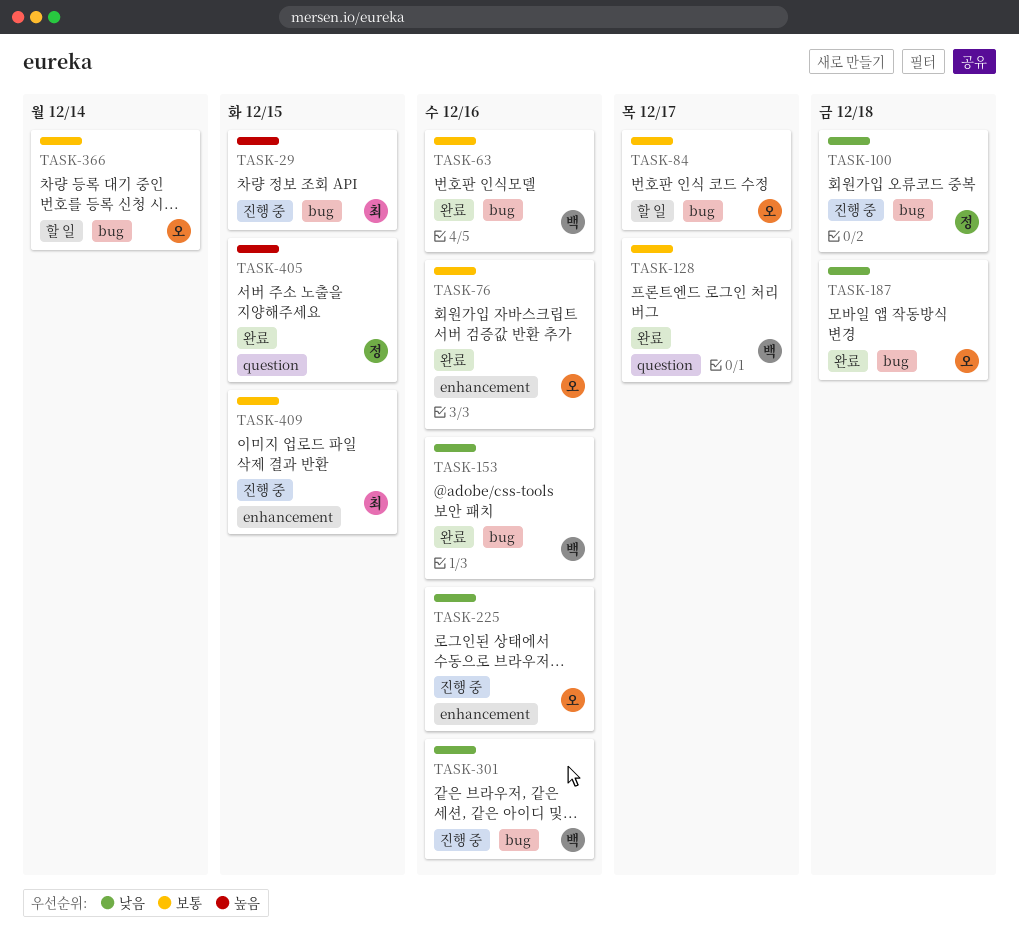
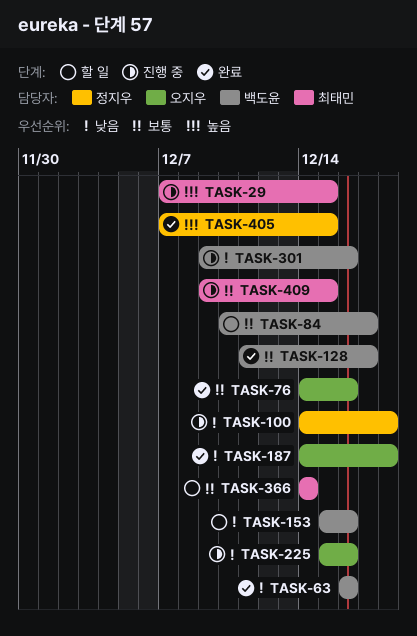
TASK-63, priority: 보통 -> 낮음
TASK-84, owner: 오지우 -> 백도윤
TASK-153, status: 완료 -> 할 일
TASK-366, owner: 오지우 -> 최태민

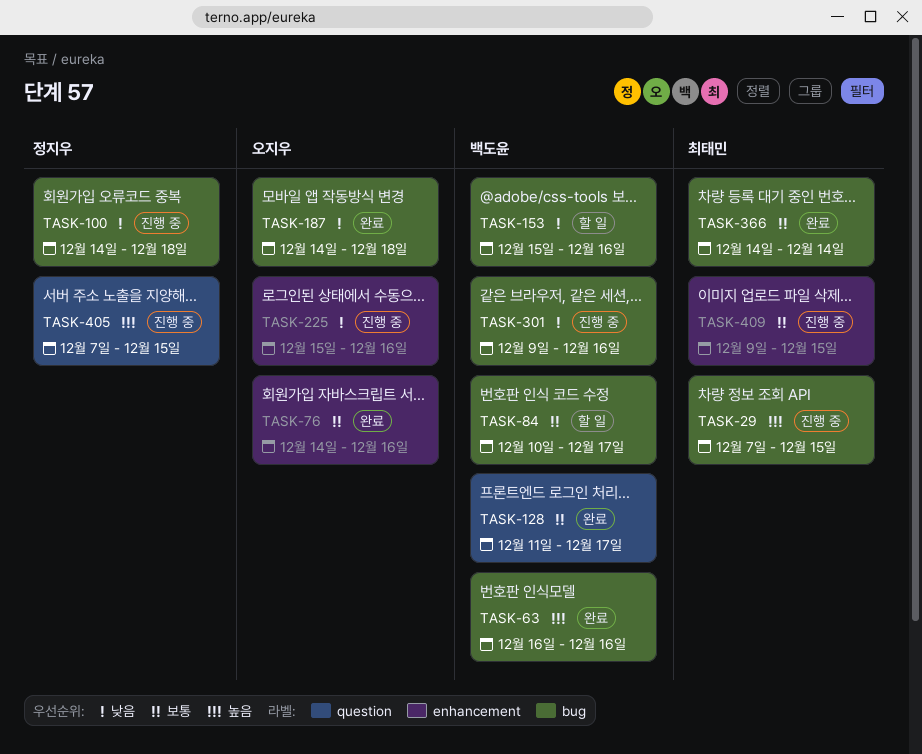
TASK-63, priority: 낮음 -> 높음
TASK-366, status: 할 일 -> 완료
TASK-405, status: 완료 -> 진행 중

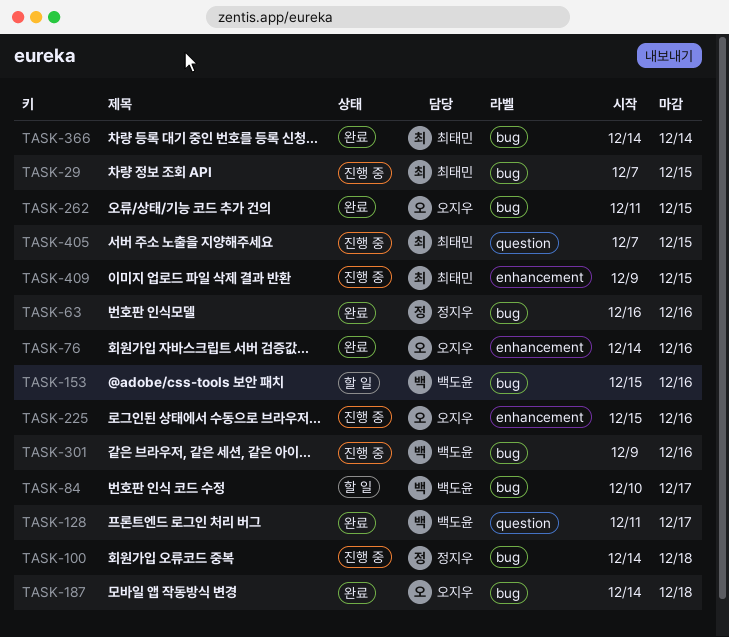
TASK-63, owner: 백도윤 -> 정지우
TASK-262: none -> present
TASK-405, owner: 정지우 -> 최태민

